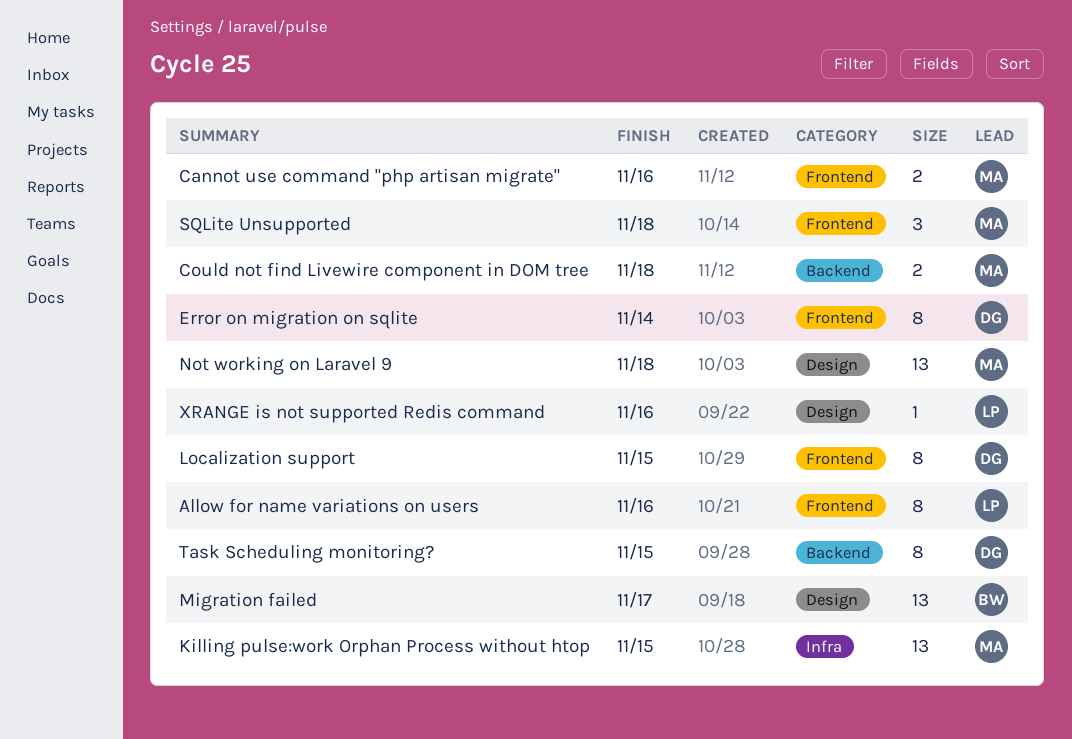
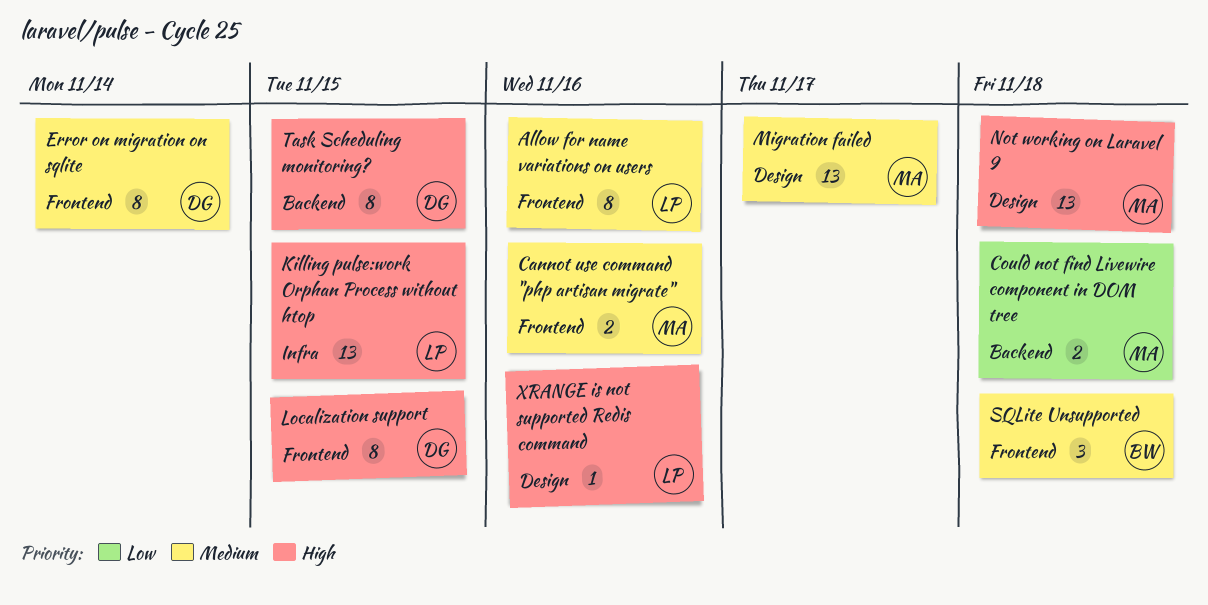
Killing pulse:work Orphan Process without htop, owner: MA -> LP
Migration failed, owner: BW -> MA
SQLite Unsupported, owner: MA -> BW

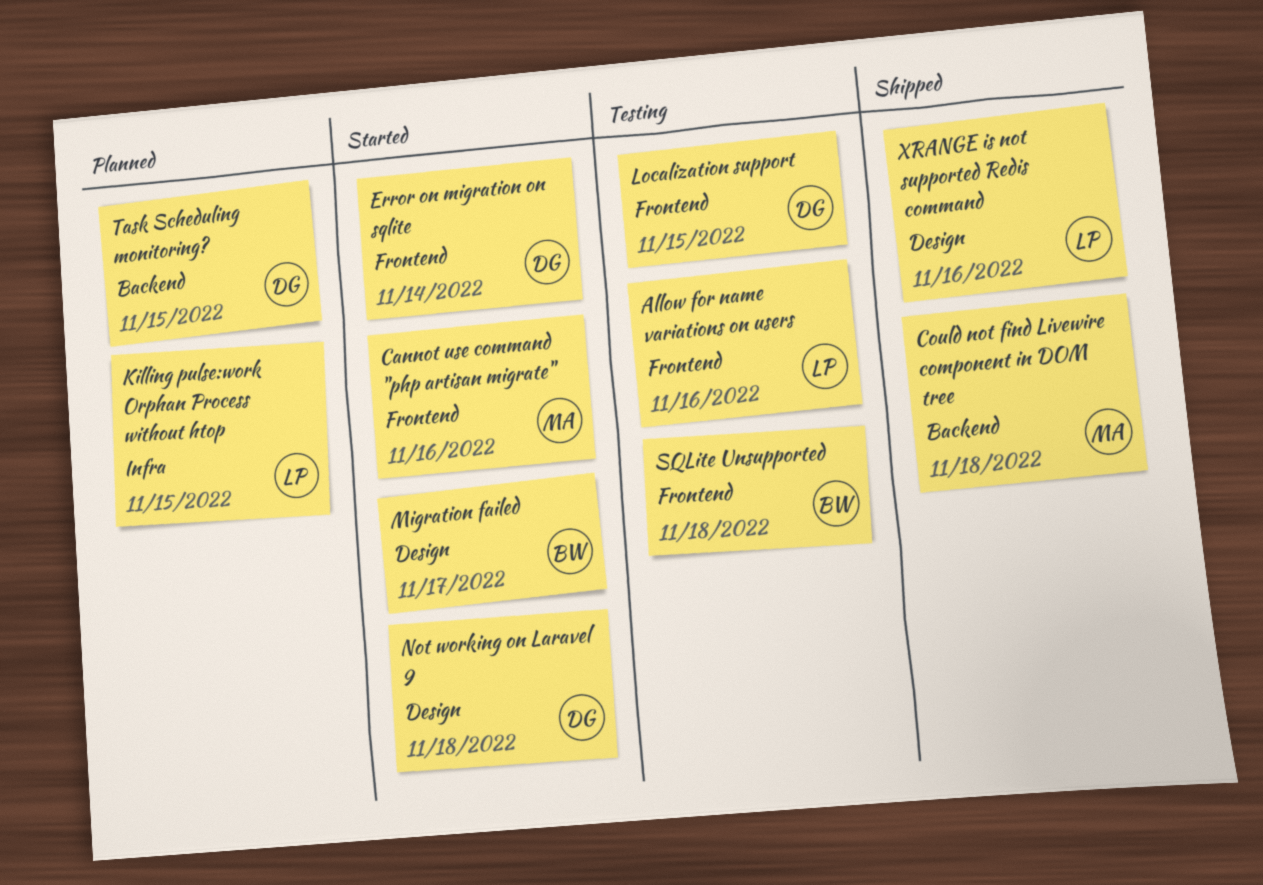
Migration failed, owner: MA -> BW
Not working on Laravel 9, owner: MA -> DG

